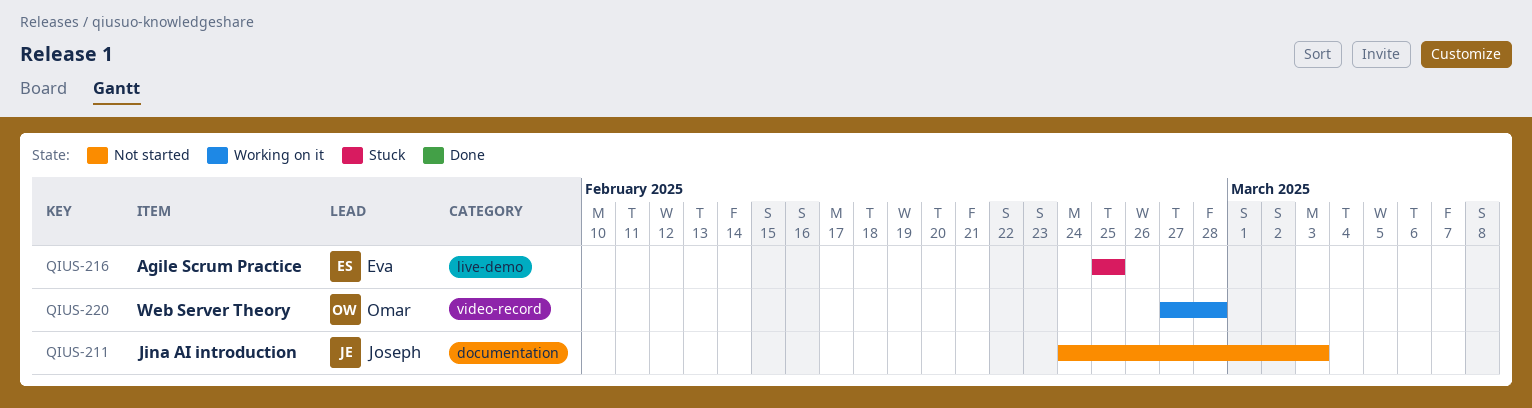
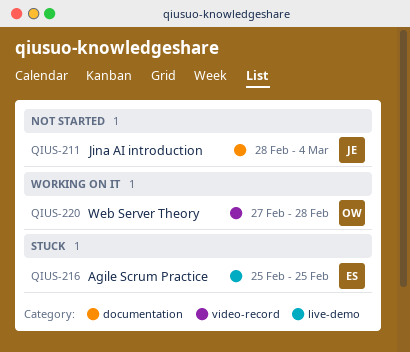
QIUS-211, start: Feb 24 -> Feb 28
QIUS-211, due: Mar 3 -> Mar 4

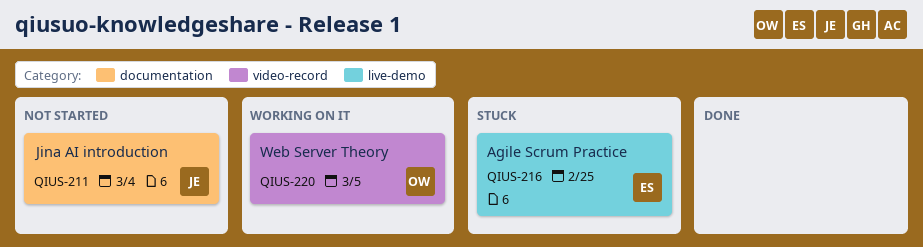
QIUS-220, due: Feb 28 -> Mar 5

